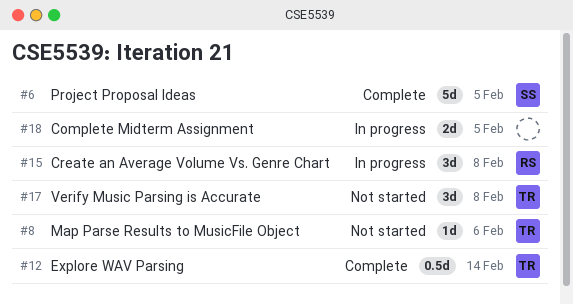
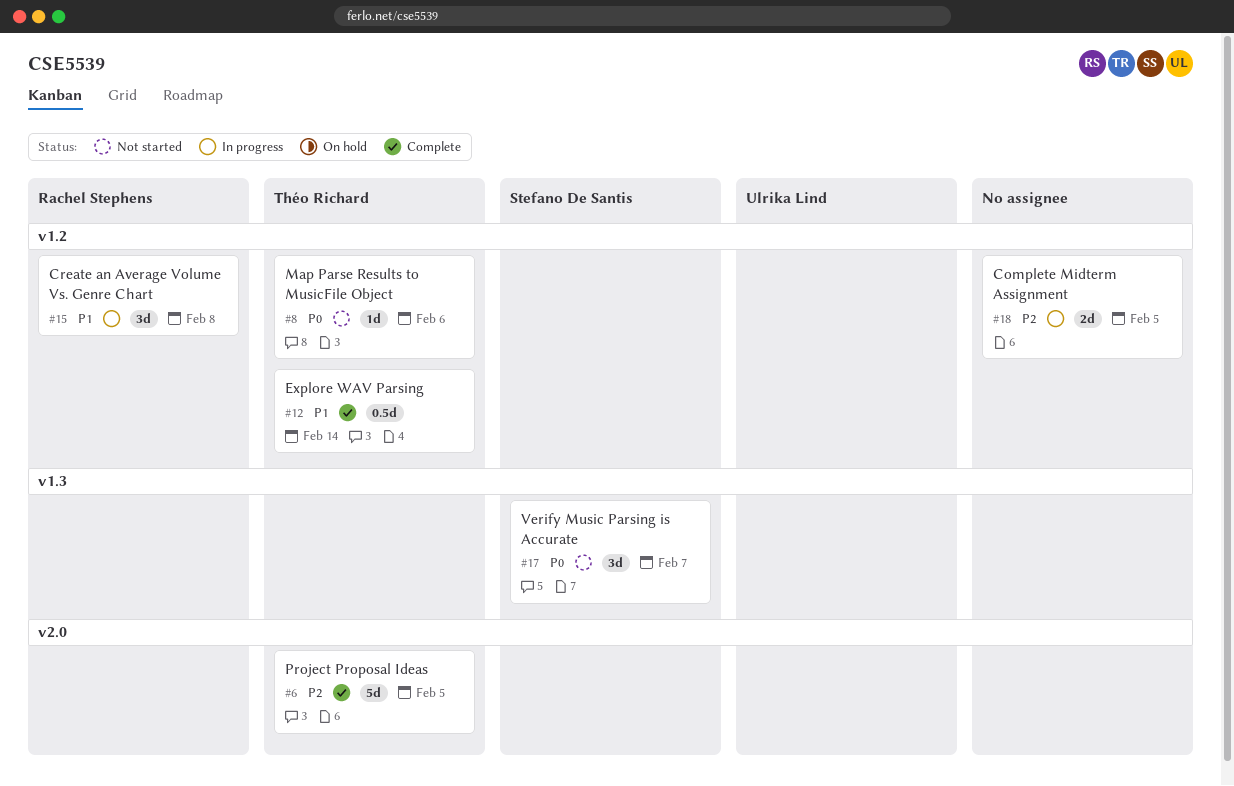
#6, owner: Stefano De Santis -> Théo Richard
#17, owner: Théo Richard -> Stefano De Santis
#17, due: Feb 8 -> Feb 7

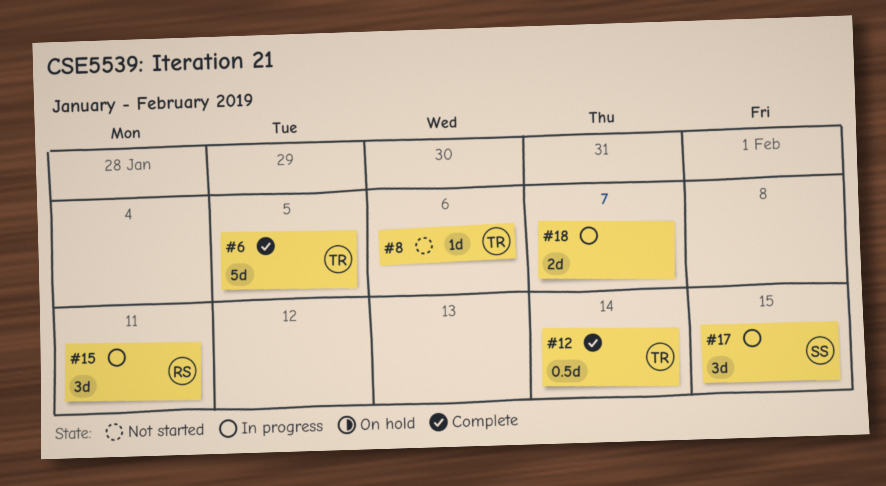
#15, due: Feb 8 -> Feb 11
#17, status: Not started -> In progress
#17, due: Feb 7 -> Feb 15
#18, due: Feb 5 -> Feb 7

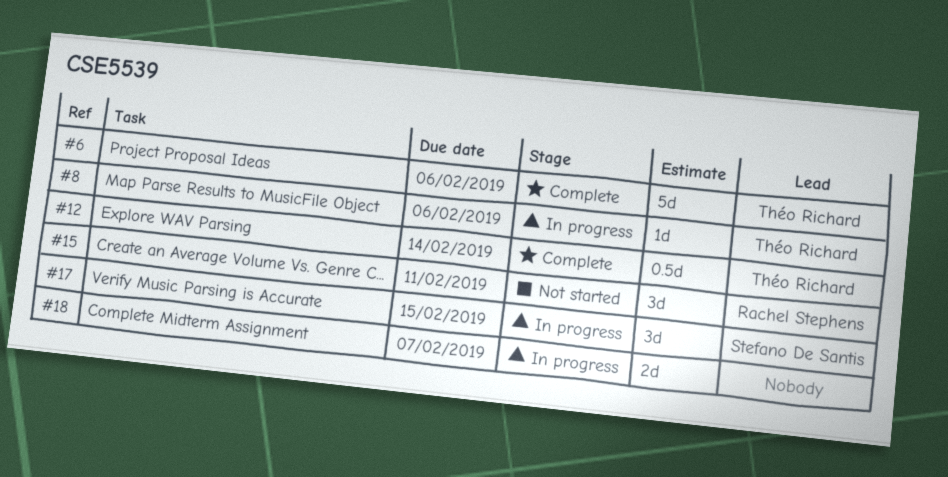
#6, due: Feb 5 -> Feb 6
#8, status: Not started -> In progress
#15, status: In progress -> Not started

